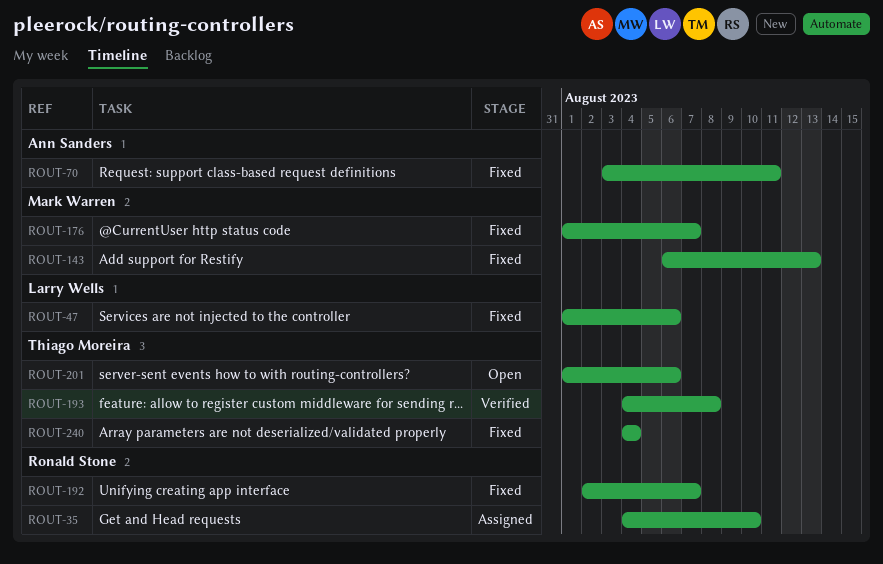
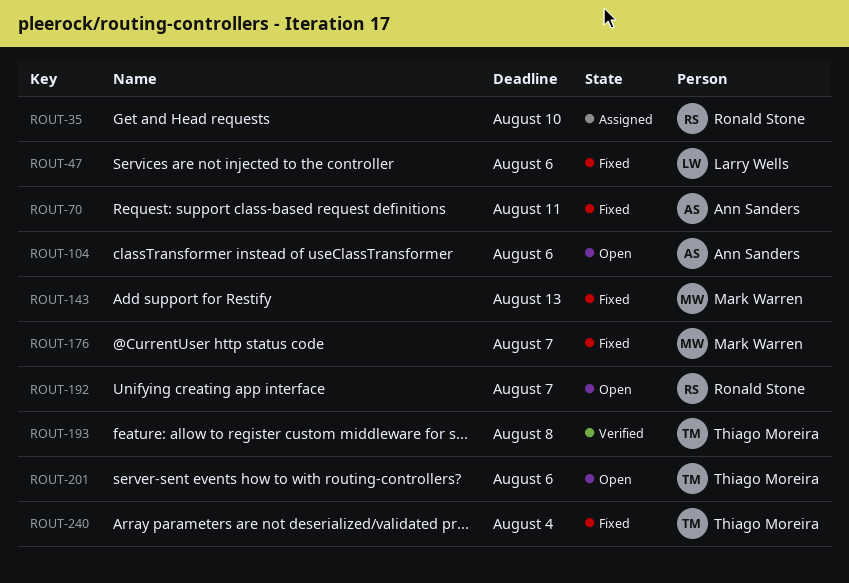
ROUT-104: none -> present
ROUT-192, status: Fixed -> Open

